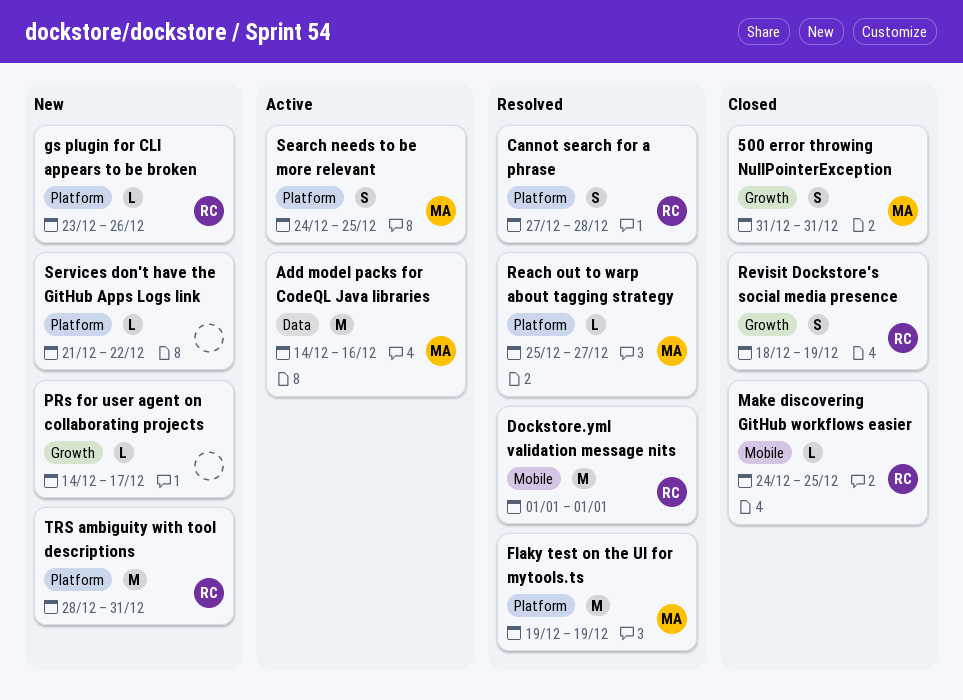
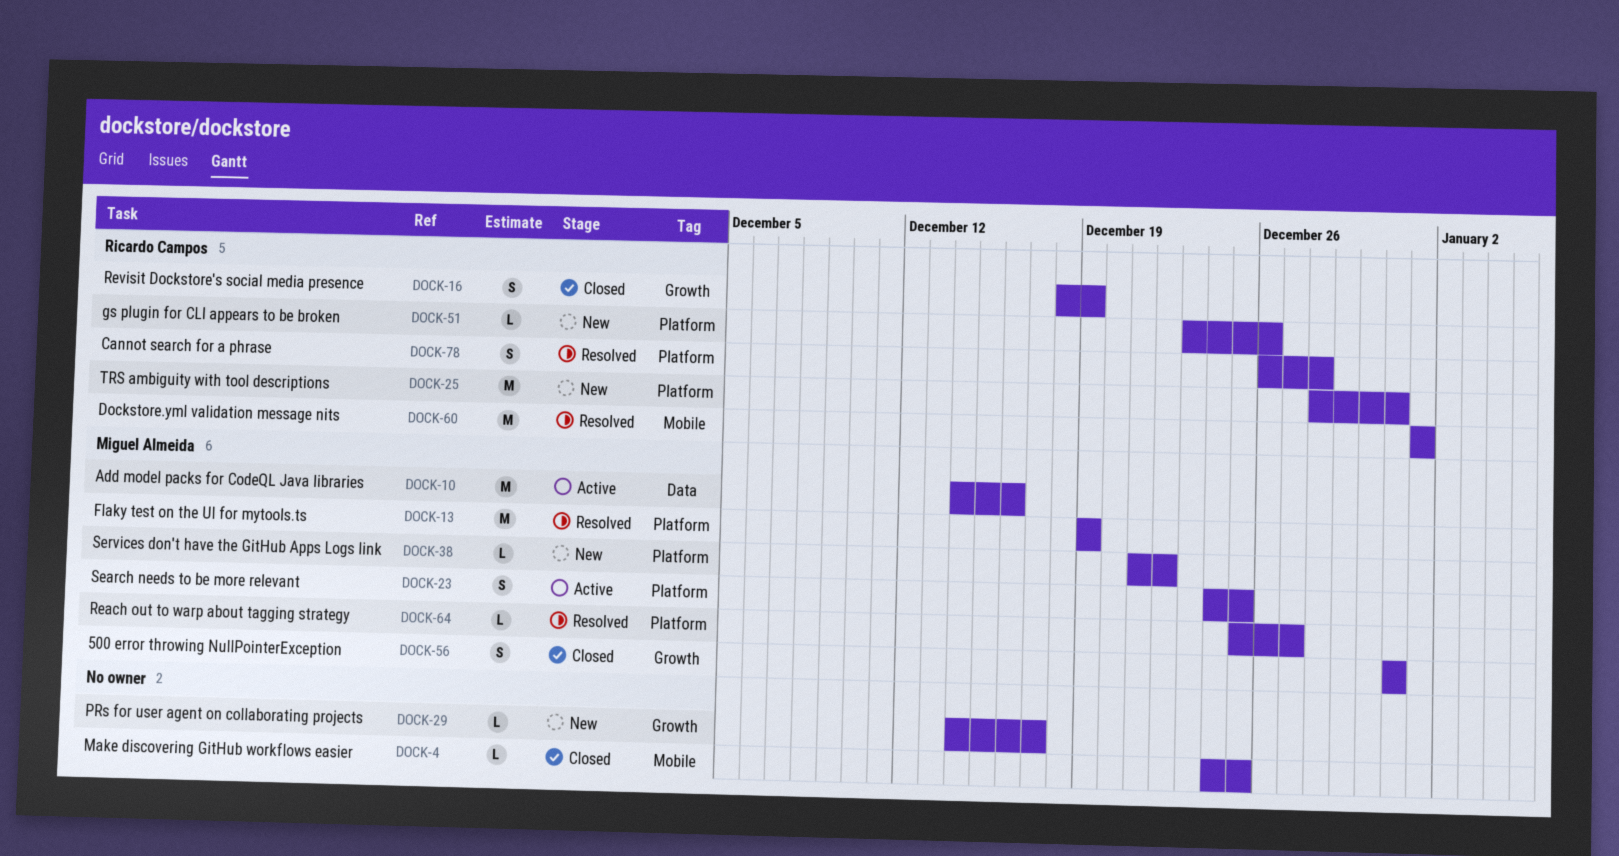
Cannot search for a phrase, start: Dec 27 -> Dec 26
Make discovering GitHub workflows easier, owner: Ricardo Campos -> none
Services don't have the GitHub Apps Logs link, owner: none -> Miguel Almeida

